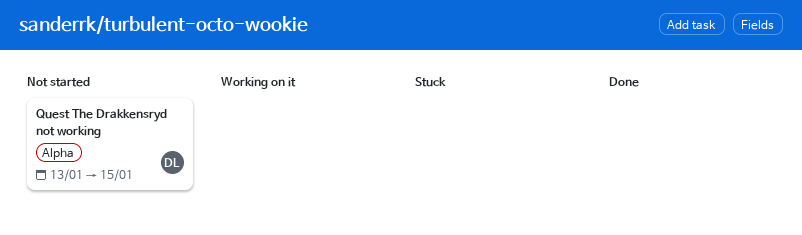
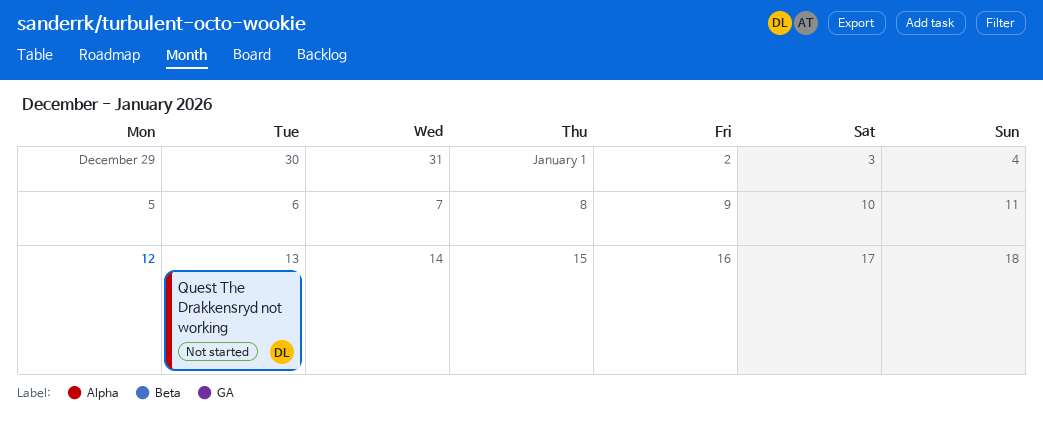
Quest The Drakkensryd not working, due: Jan 15 -> Jan 13

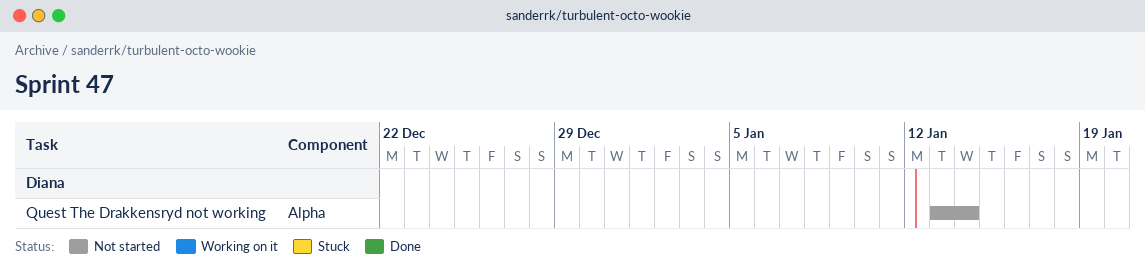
Quest The Drakkensryd not working, due: Jan 13 -> Jan 14

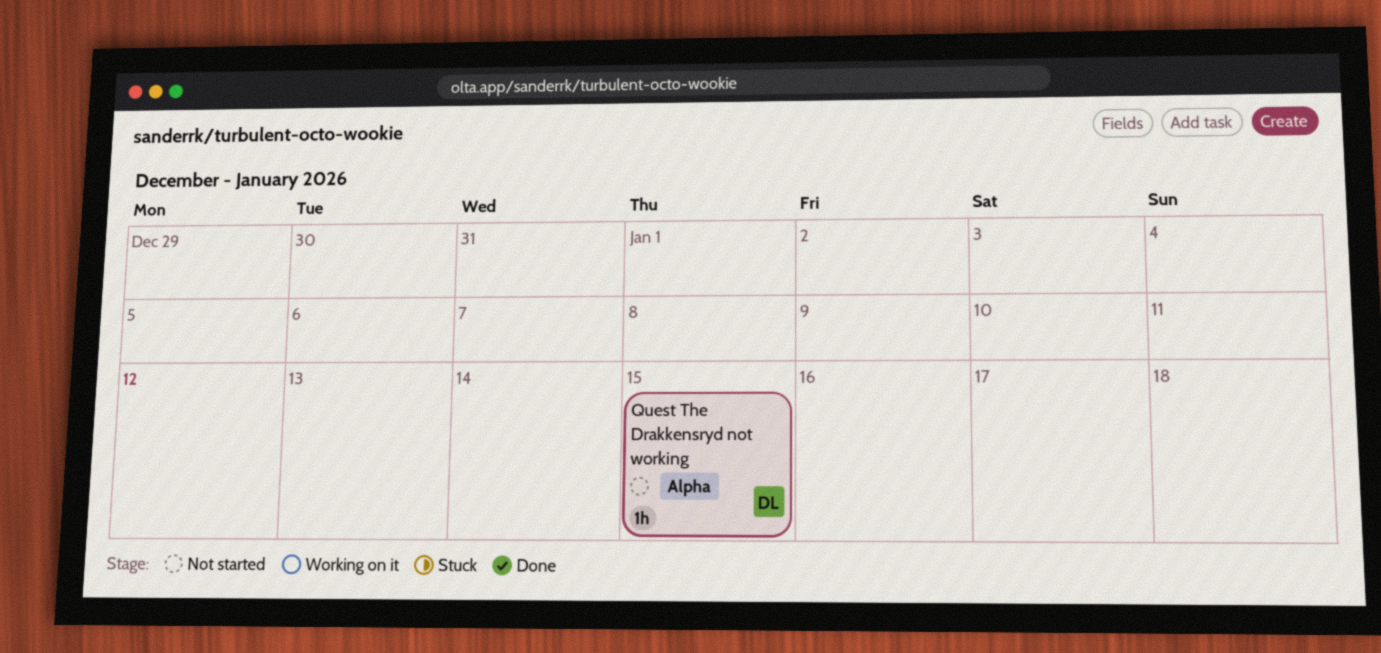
Quest The Drakkensryd not working, due: Jan 14 -> Jan 15

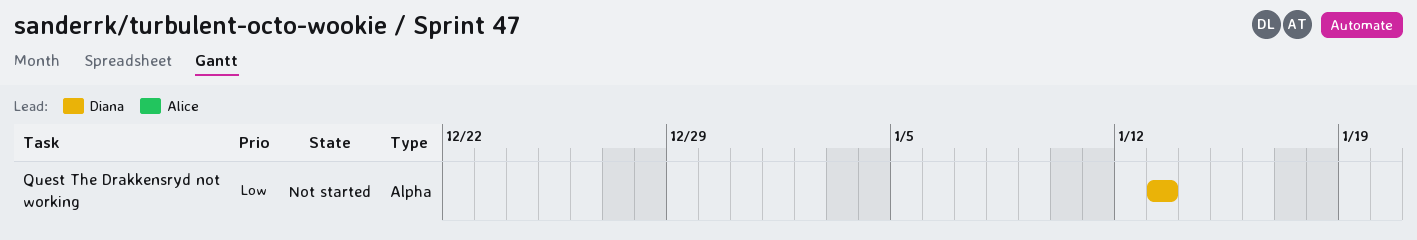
Quest The Drakkensryd not working, due: Jan 15 -> Jan 13

